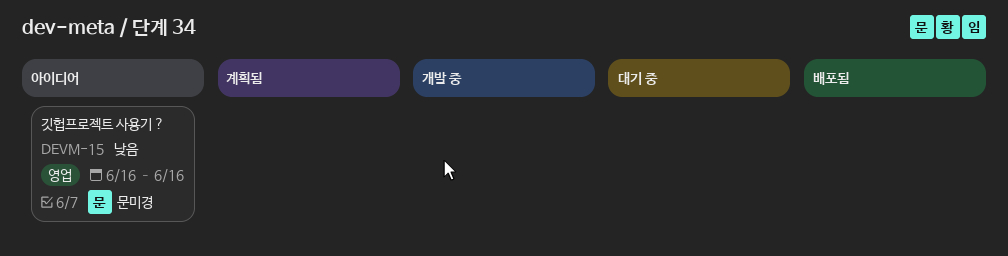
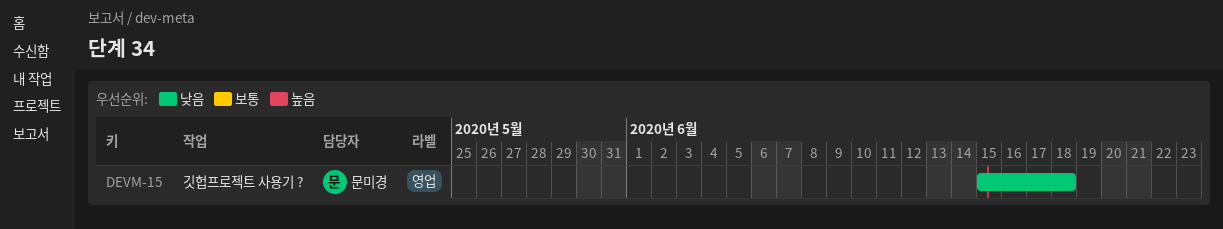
DEVM-15, start: Jun 16 -> Jun 15
DEVM-15, due: Jun 16 -> Jun 18

